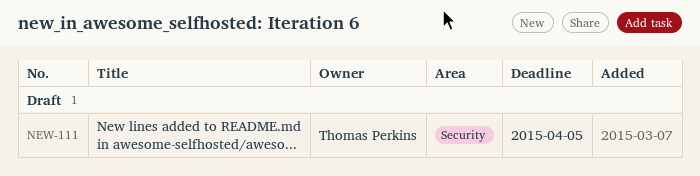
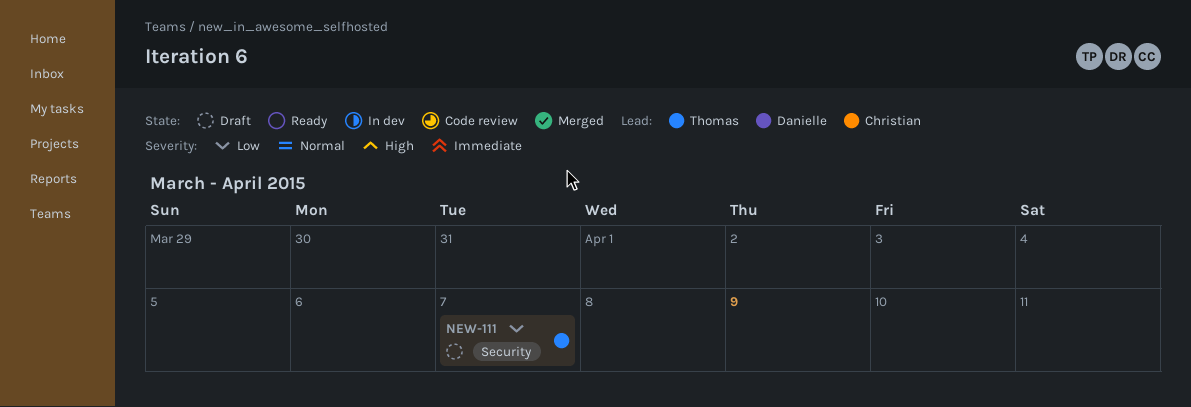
NEW-111, due: Apr 5 -> Apr 7

